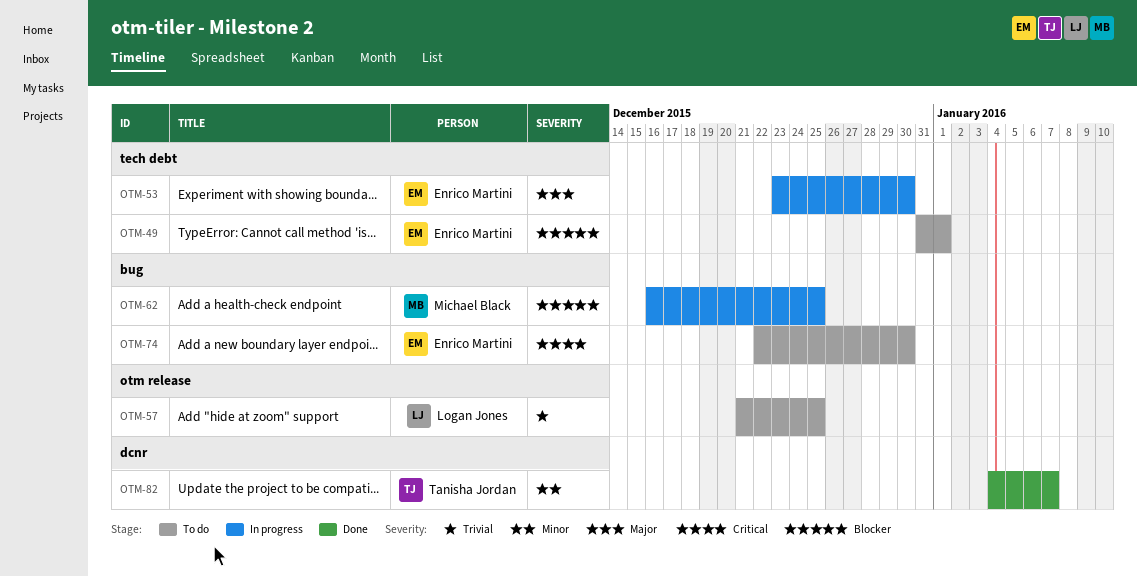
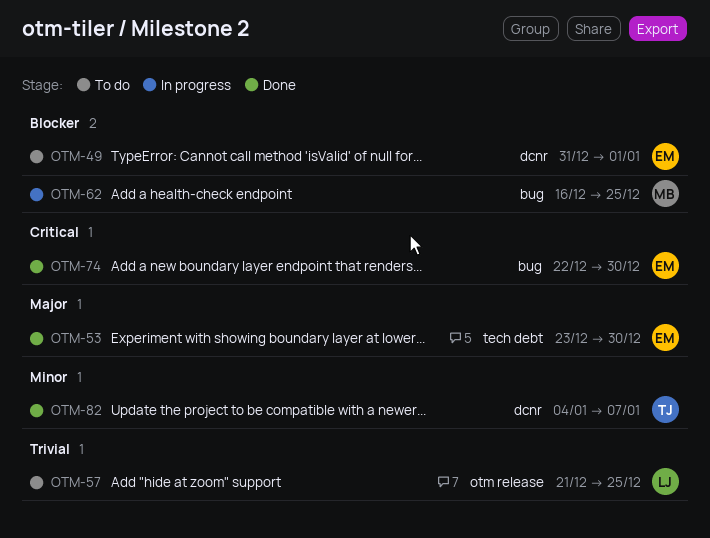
OTM-49, label: tech debt -> dcnr
OTM-53, status: In progress -> Done
OTM-74, status: To do -> Done

